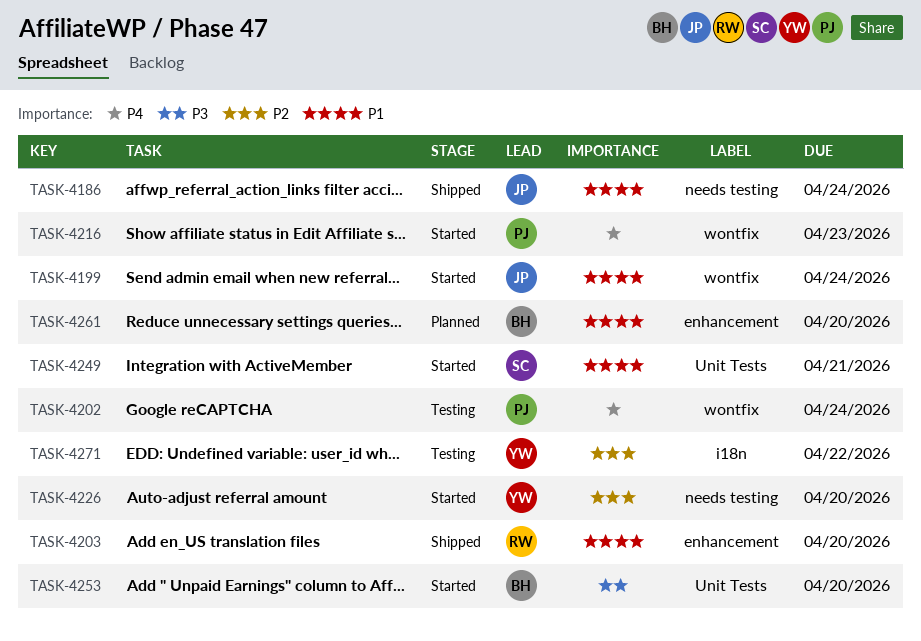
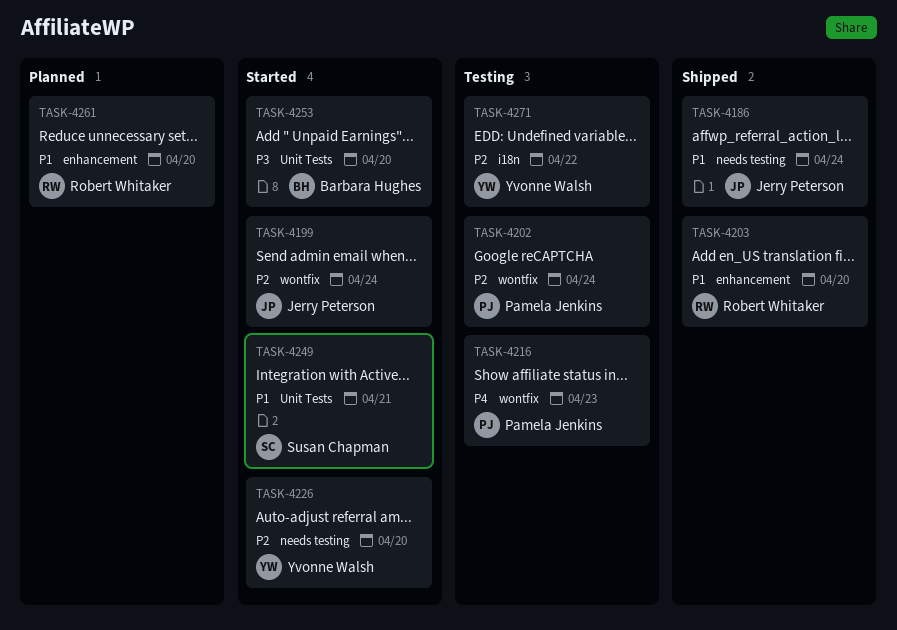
TASK-4199, priority: P1 -> P2
TASK-4202, priority: P4 -> P2
TASK-4216, status: Started -> Testing
TASK-4261, owner: Barbara Hughes -> Robert Whitaker

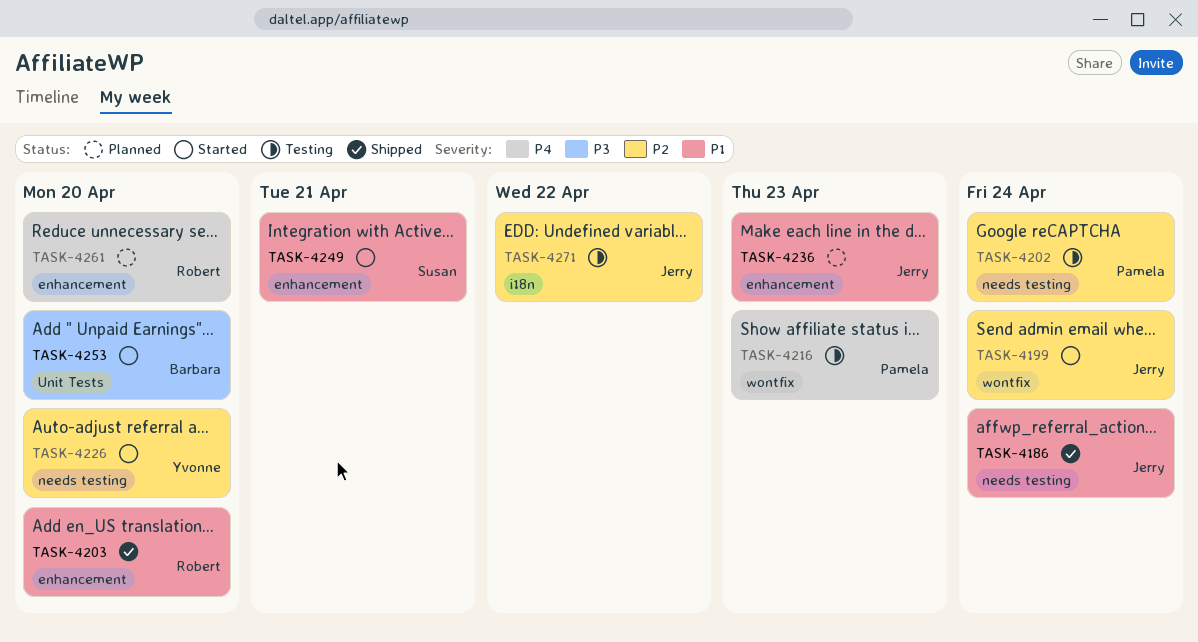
TASK-4202, label: wontfix -> needs testing
TASK-4236: none -> present
TASK-4249, label: Unit Tests -> enhancement
TASK-4261, priority: P1 -> P4
TASK-4271, owner: Yvonne Walsh -> Jerry Peterson

